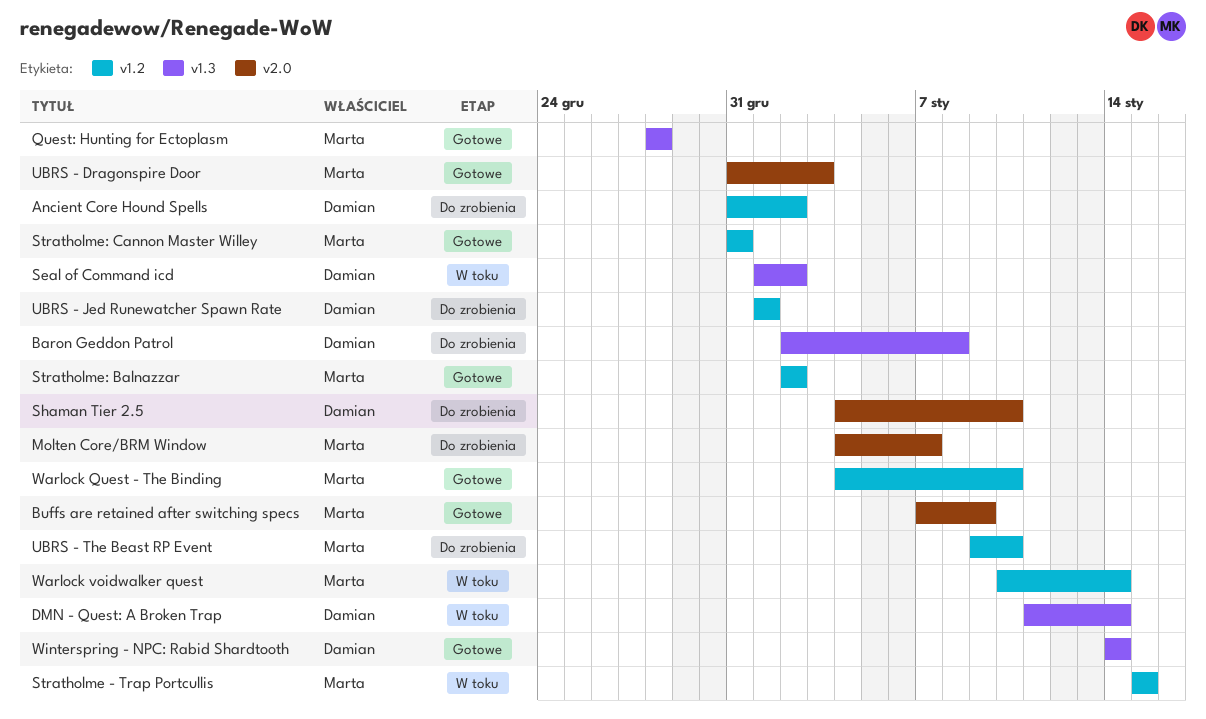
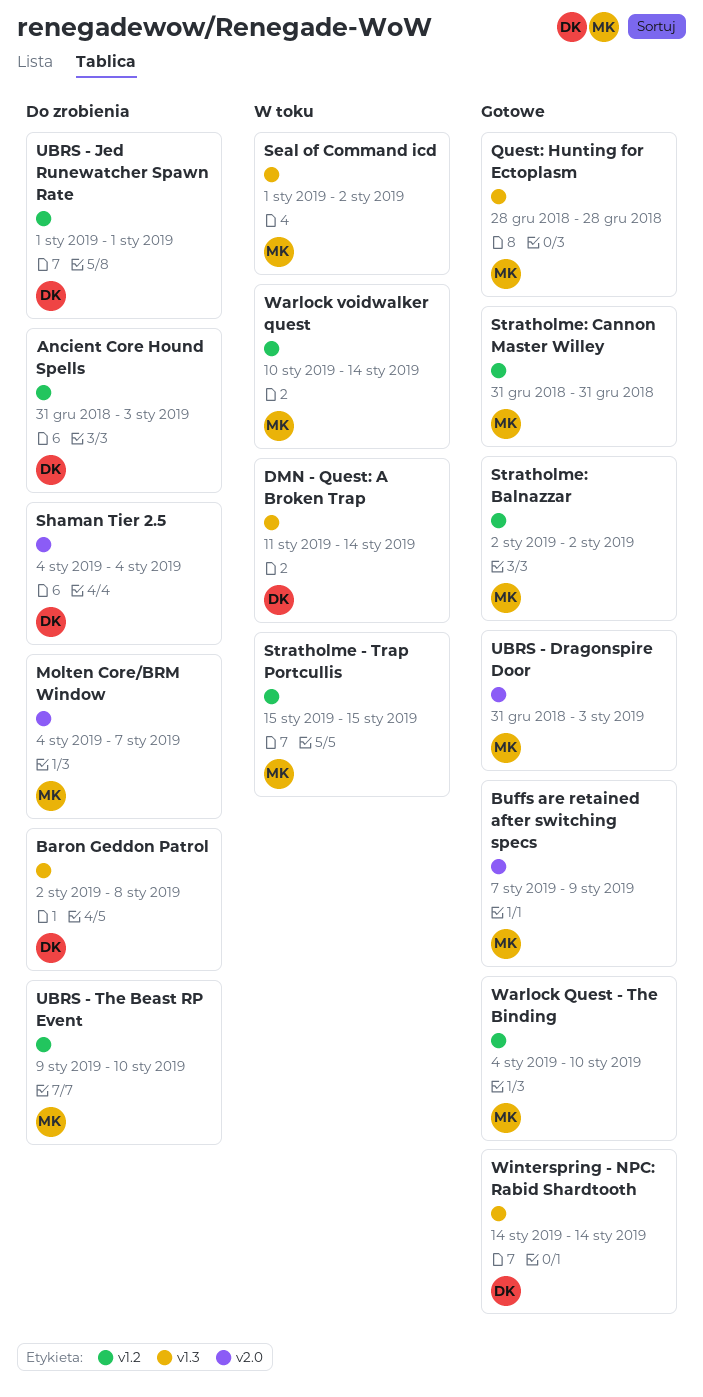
Ancient Core Hound Spells, due: Jan 2 -> Jan 3
Seal of Command icd, owner: Damian -> Marta
Shaman Tier 2.5, due: Jan 10 -> Jan 4

